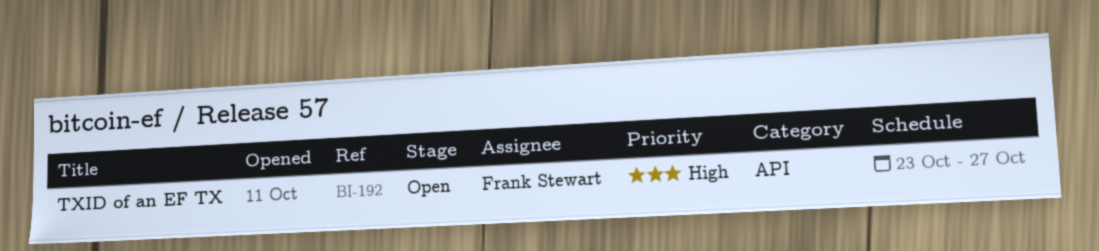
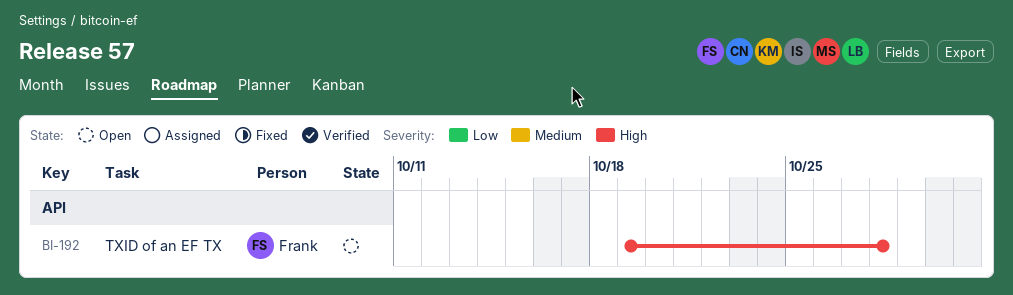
BI-192, start: Oct 23 -> Oct 19
BI-192, due: Oct 27 -> Oct 28

